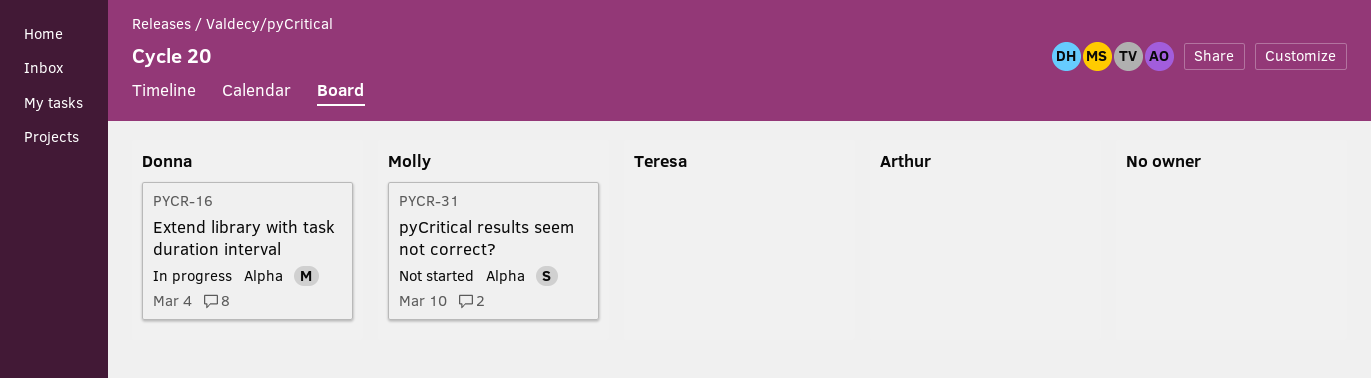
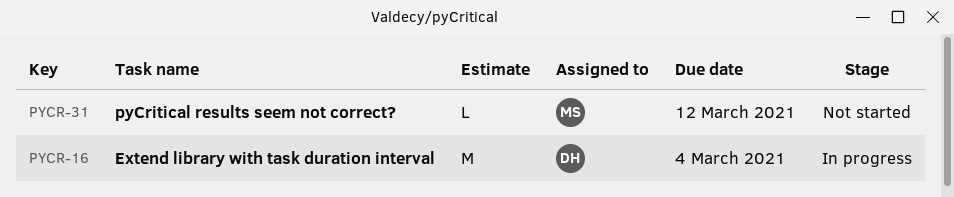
PYCR-31, estimate: S -> L
PYCR-31, due: Mar 10 -> Mar 12

